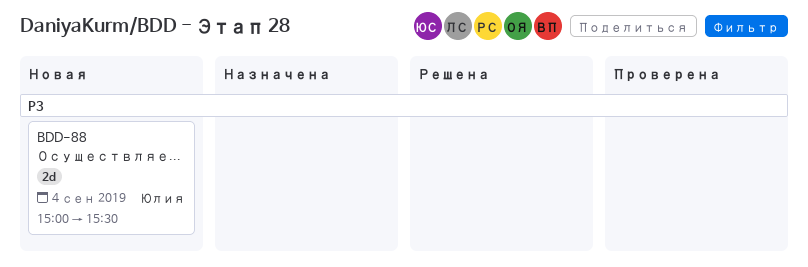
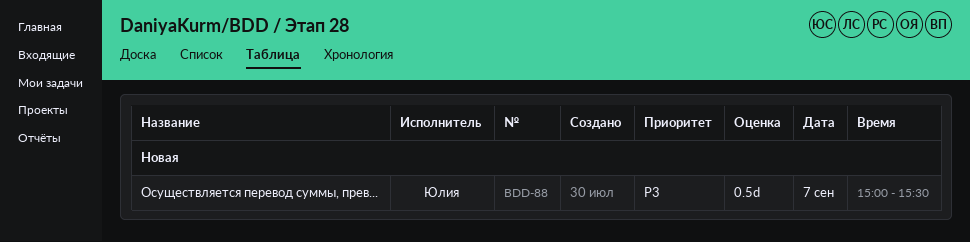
BDD-88, estimate: 2d -> 0.5d
BDD-88, day: Sep 4 -> Sep 7

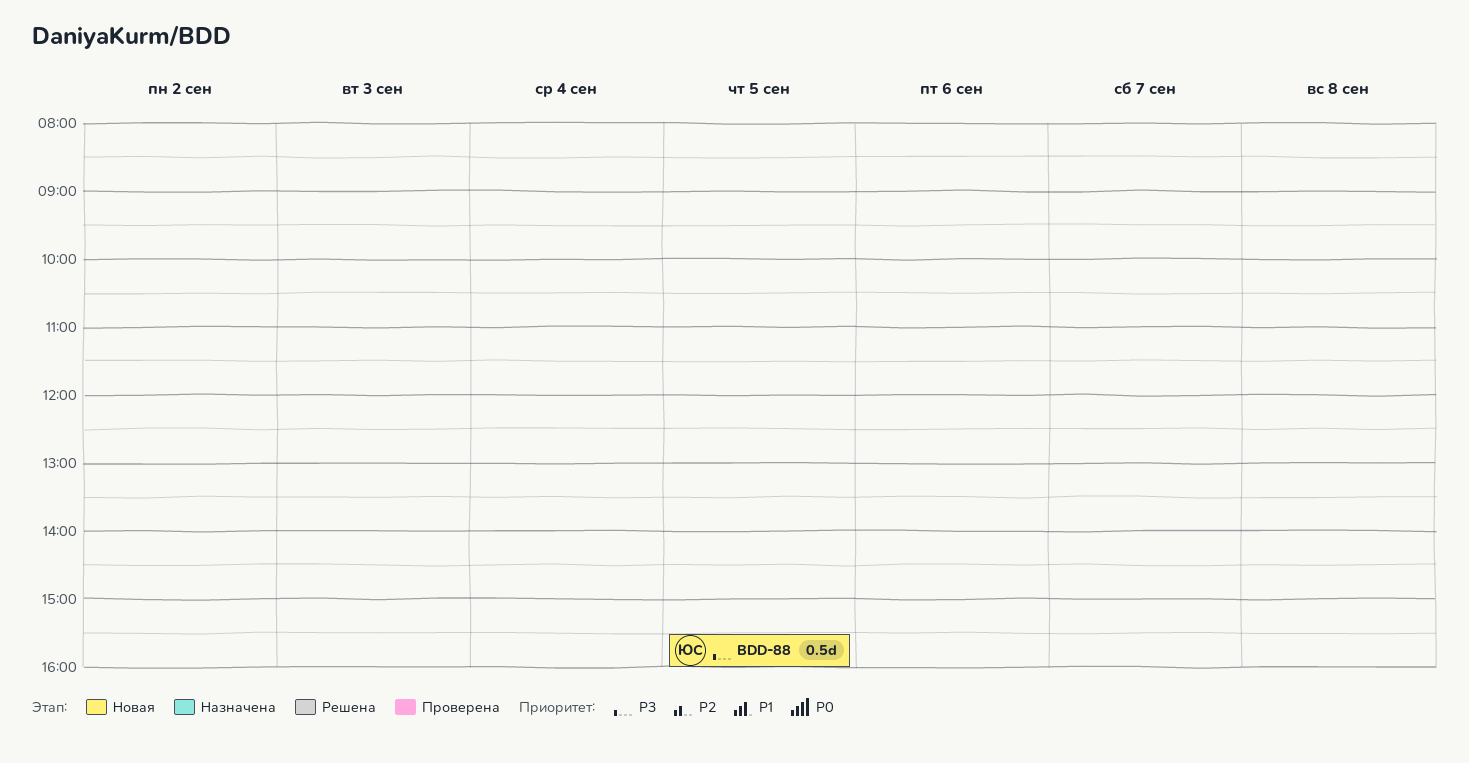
BDD-88, day: Sep 7 -> Sep 5
BDD-88, begins: 15:00 -> 15:30
BDD-88, ends: 15:30 -> 16:00

